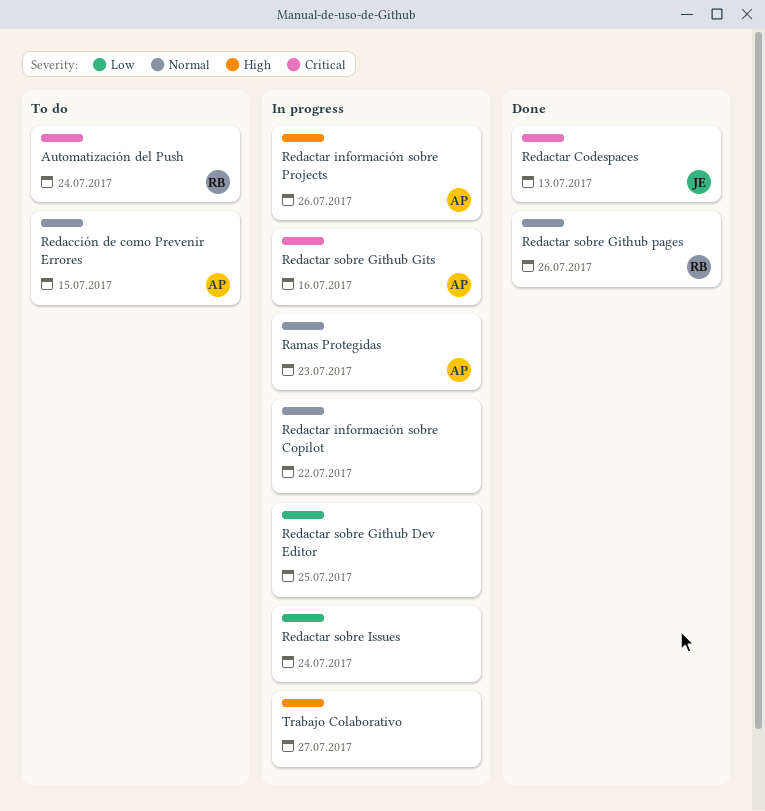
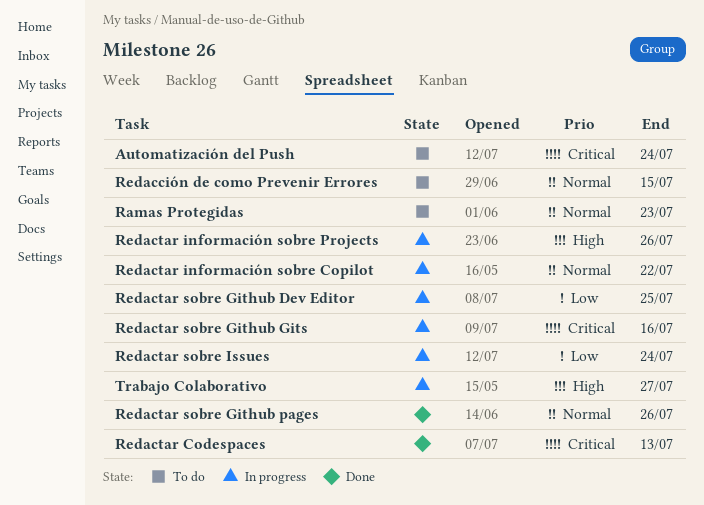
Ramas Protegidas, status: In progress -> To do

